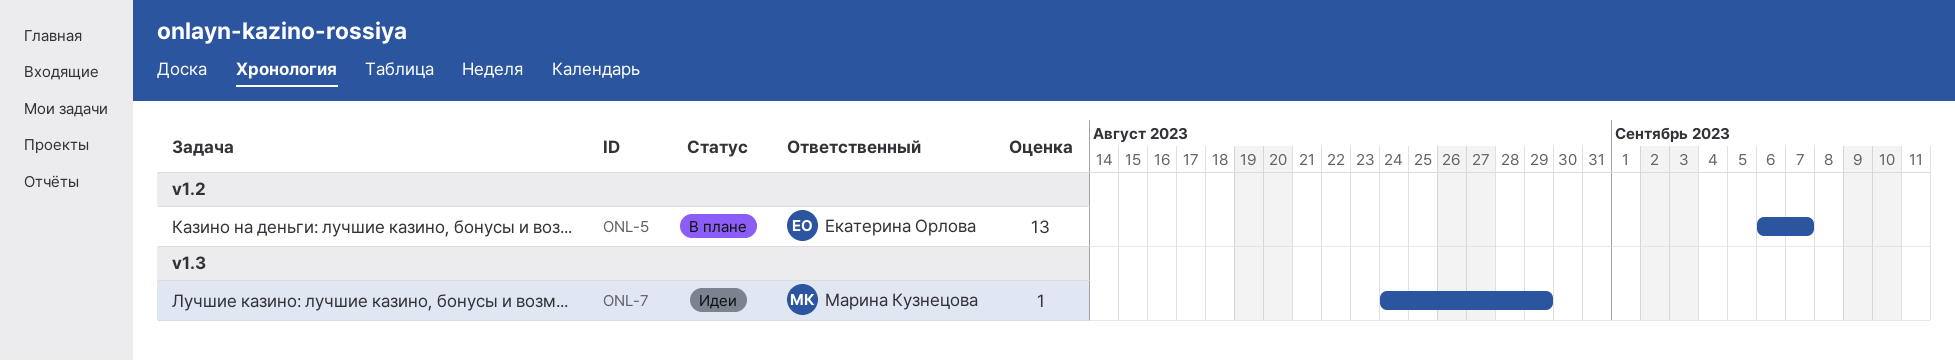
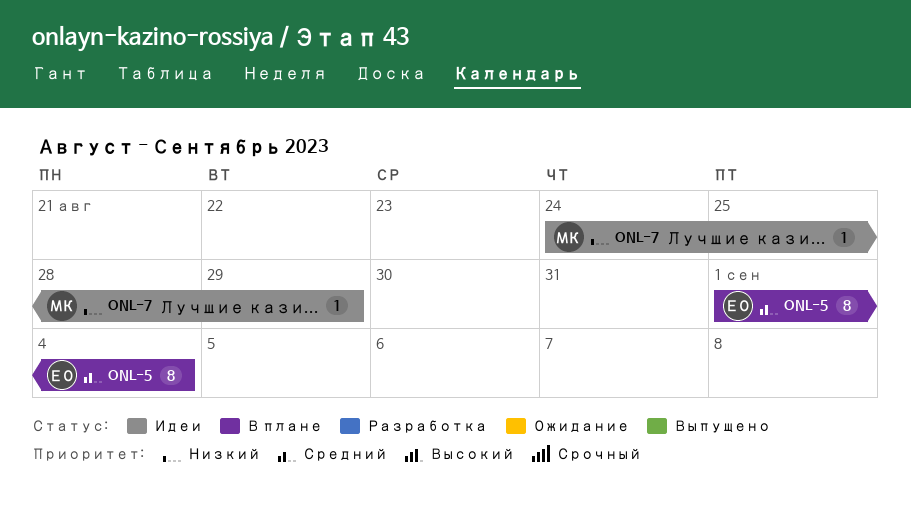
ONL-5, estimate: 13 -> 8
ONL-5, start: Sep 6 -> Sep 1
ONL-5, due: Sep 7 -> Sep 4

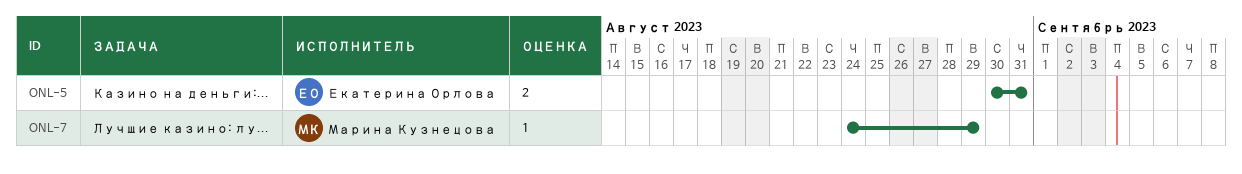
ONL-5, estimate: 8 -> 2
ONL-5, start: Sep 1 -> Aug 30
ONL-5, due: Sep 4 -> Aug 31

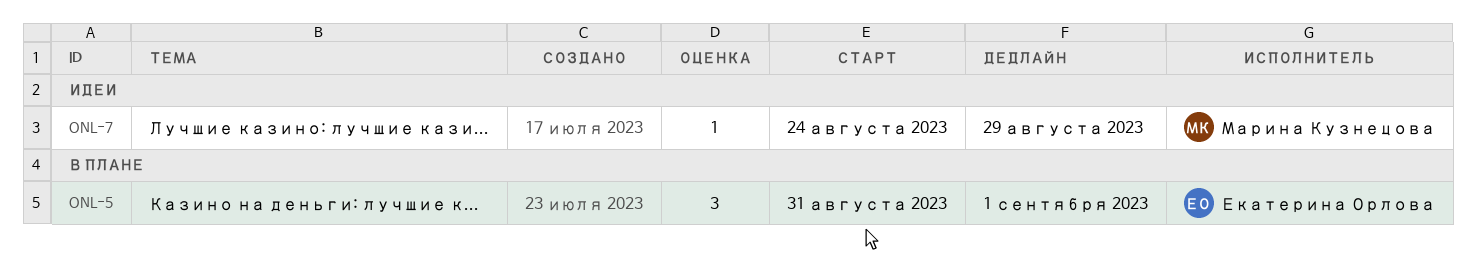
ONL-5, estimate: 2 -> 3
ONL-5, start: Aug 30 -> Aug 31
ONL-5, due: Aug 31 -> Sep 1

